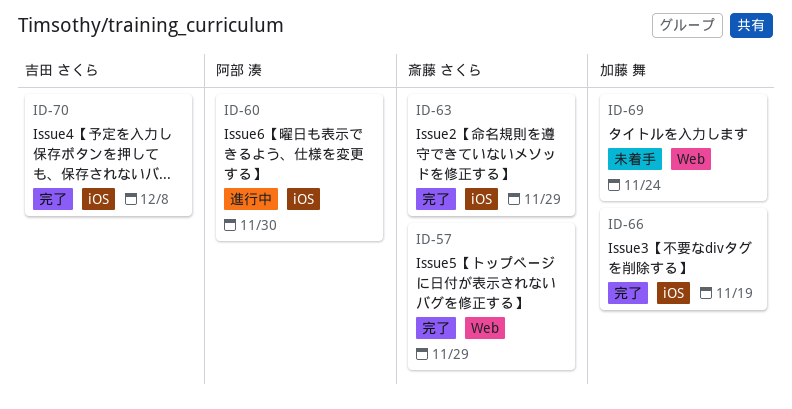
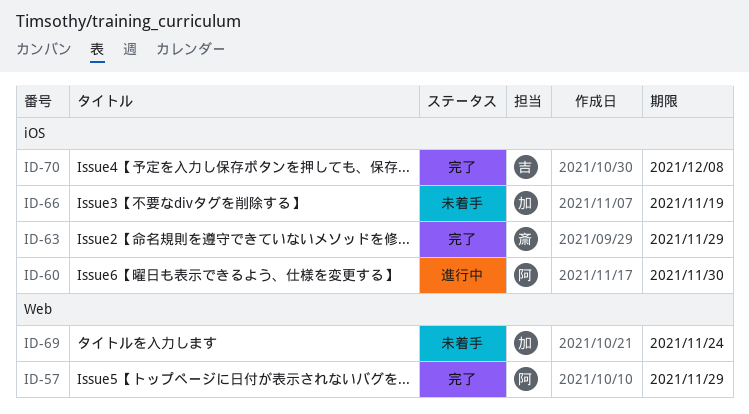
ID-57, owner: 斎藤 さくら -> 阿部 湊
ID-66, status: 完了 -> 未着手

